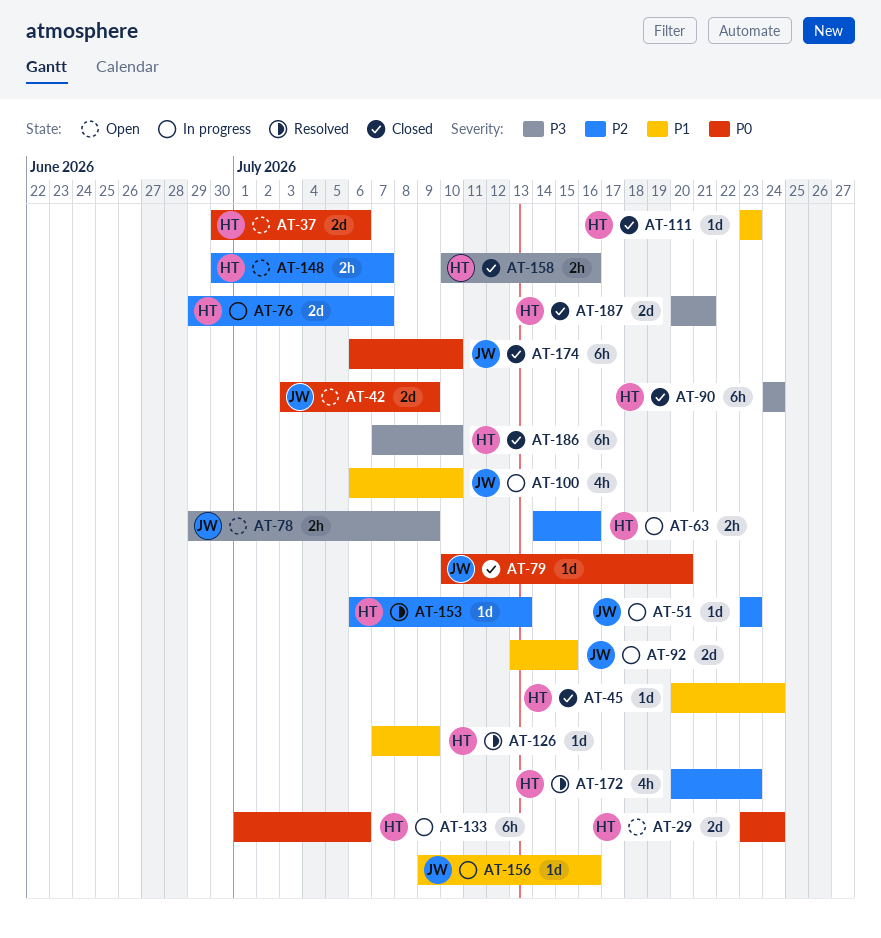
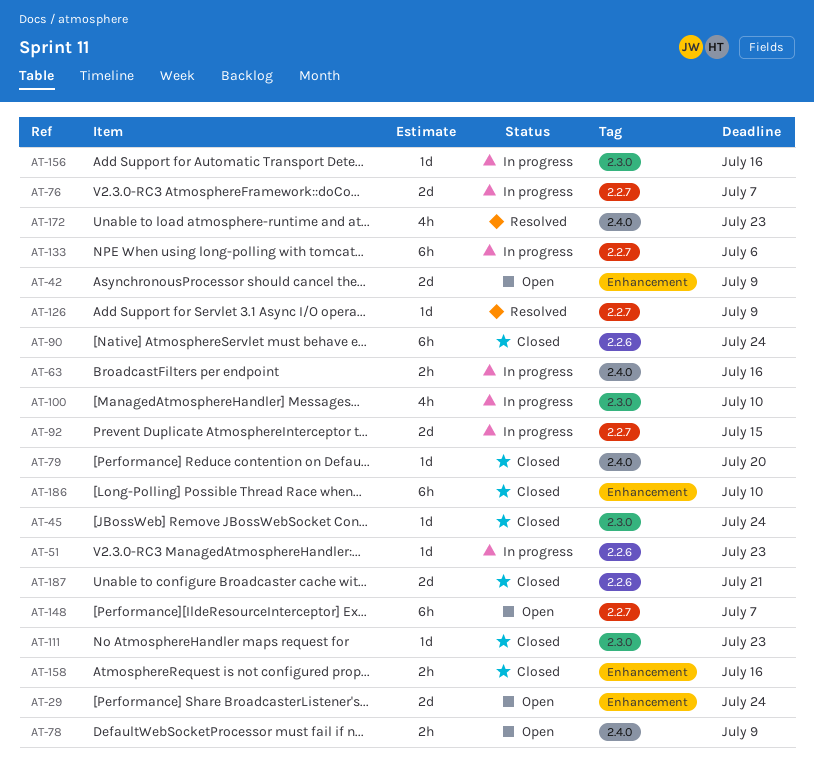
AT-37: present -> none
AT-148, estimate: 2h -> 6h
AT-153: present -> none
AT-174: present -> none

